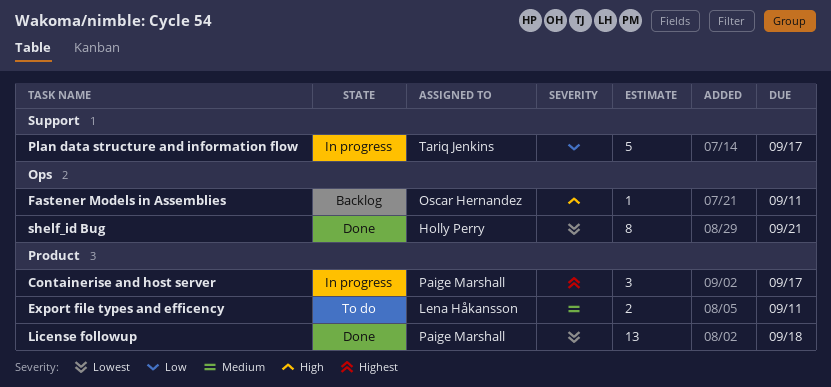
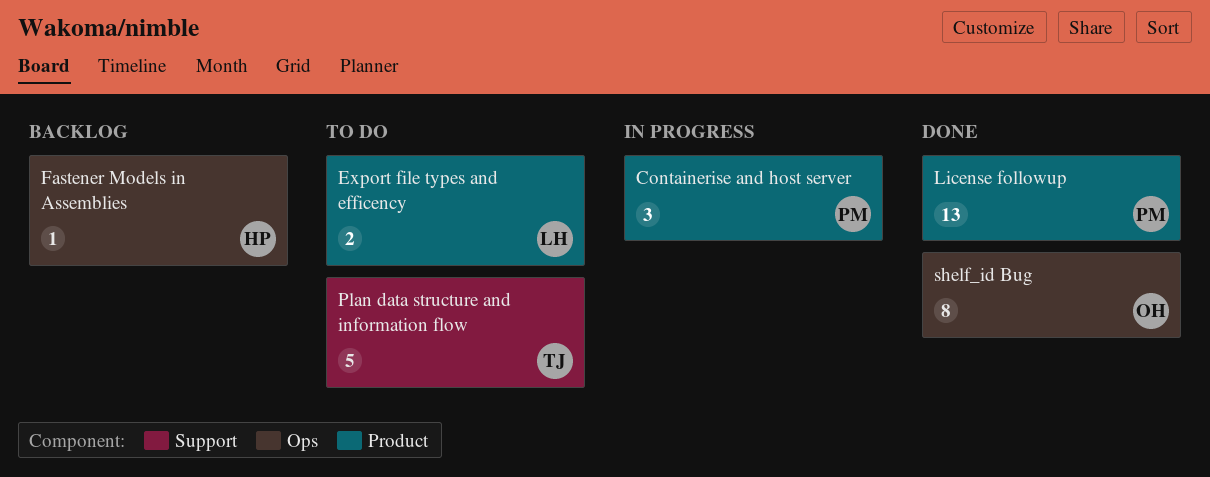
Fastener Models in Assemblies, owner: Oscar Hernandez -> Holly Perry
Plan data structure and information flow, status: In progress -> To do
shelf_id Bug, owner: Holly Perry -> Oscar Hernandez

